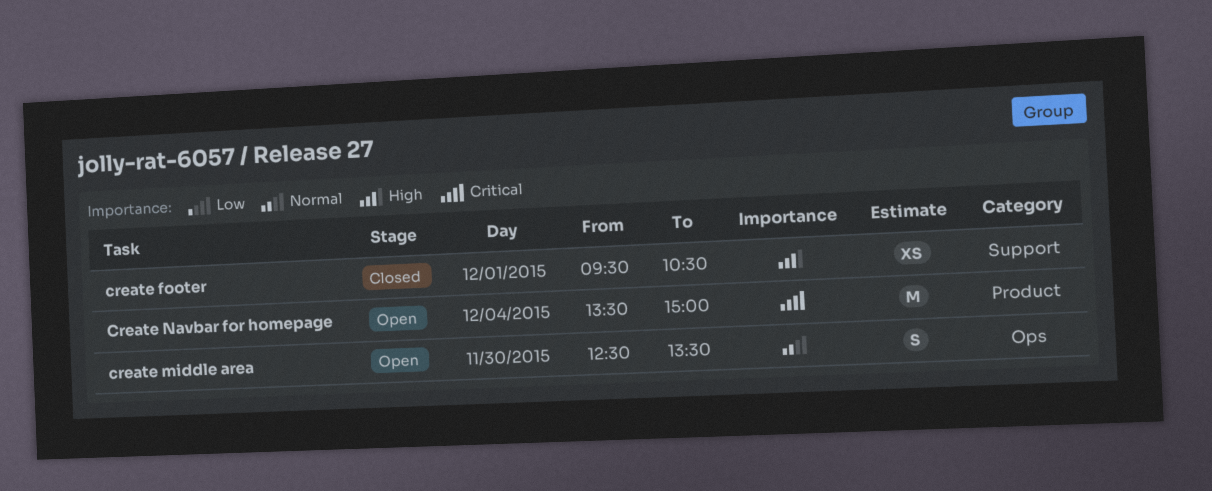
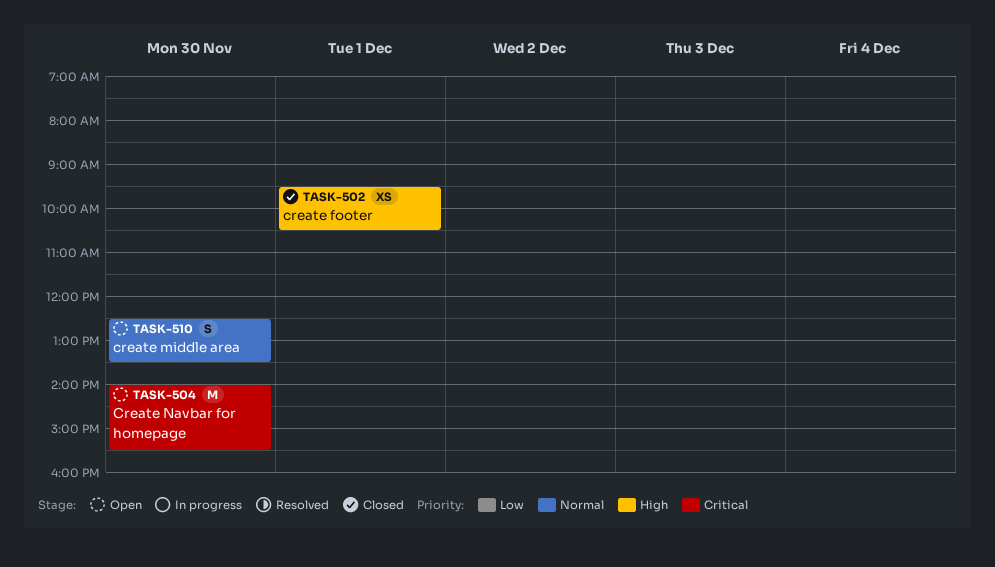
Create Navbar for homepage, day: Dec 4 -> Nov 30
Create Navbar for homepage, begins: 13:30 -> 14:00
Create Navbar for homepage, ends: 15:00 -> 15:30

